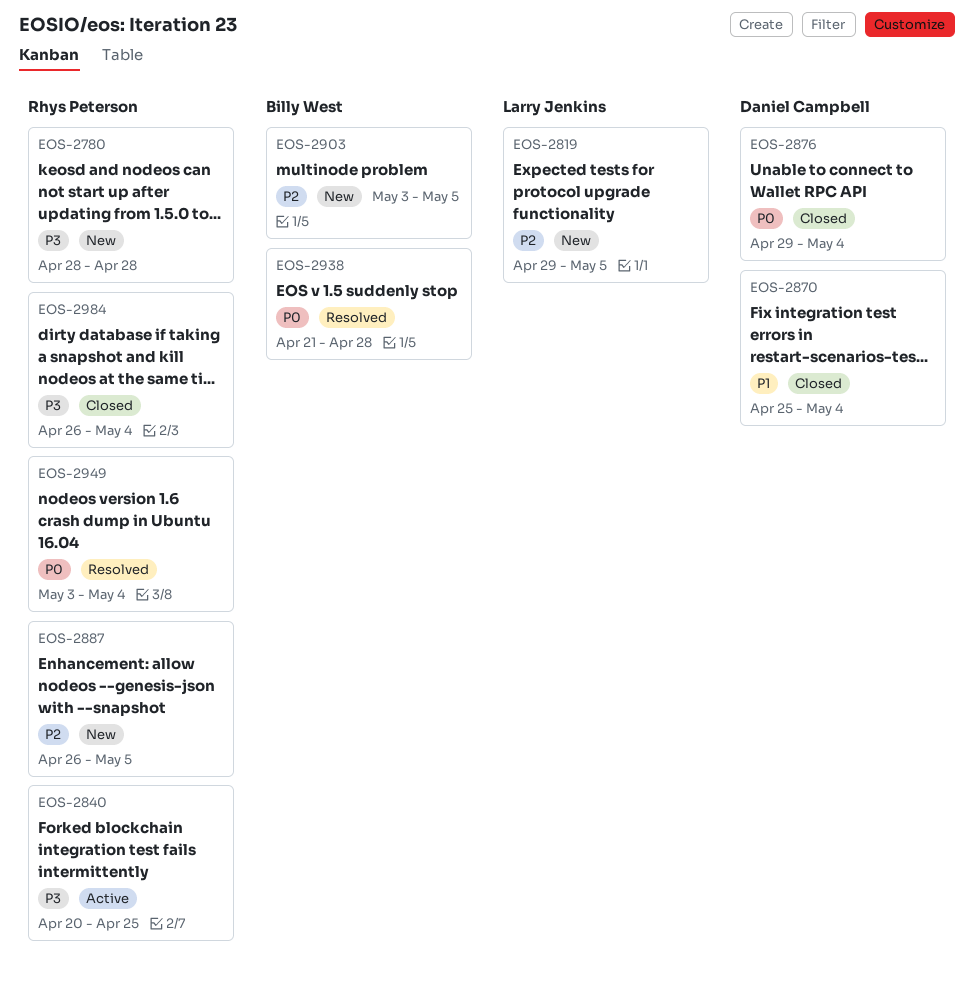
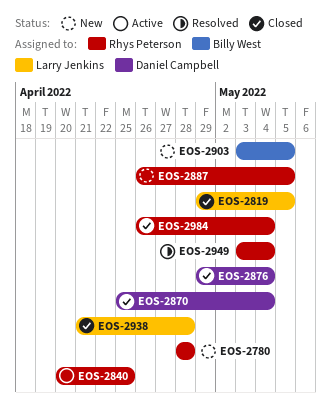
EOS-2819, status: New -> Closed
EOS-2938, status: Resolved -> Closed
EOS-2938, owner: Billy West -> Larry Jenkins

